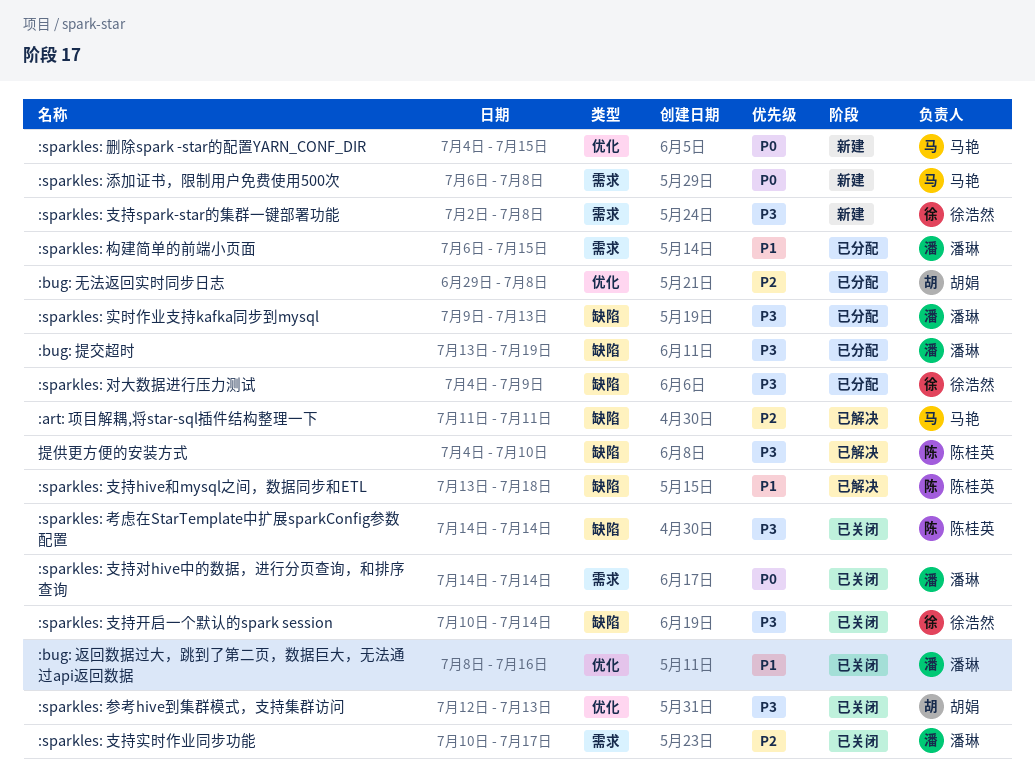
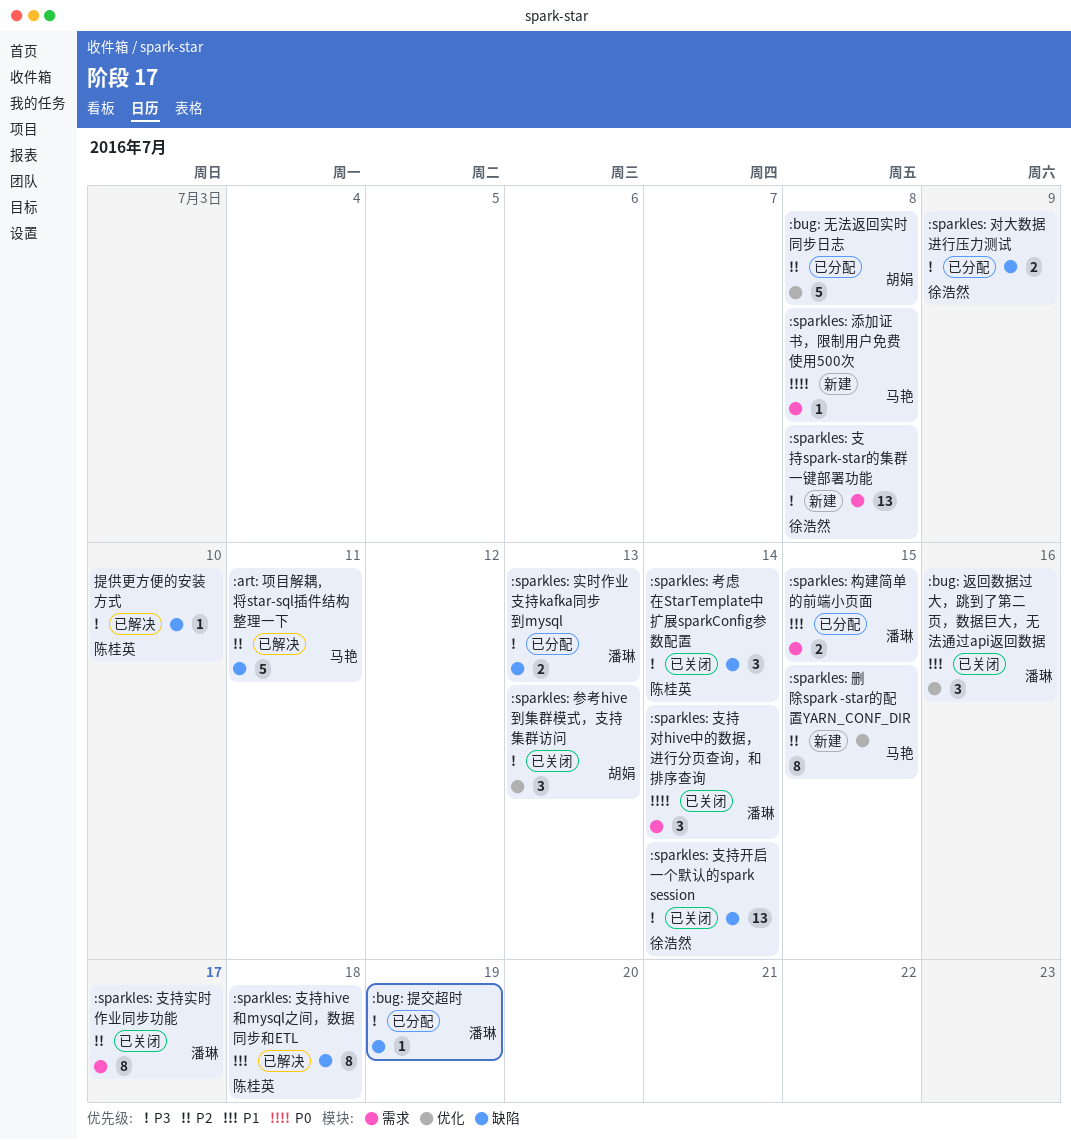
:sparkles: 删除spark -star的配置YARN_CONF_DIR, priority: P0 -> P2

